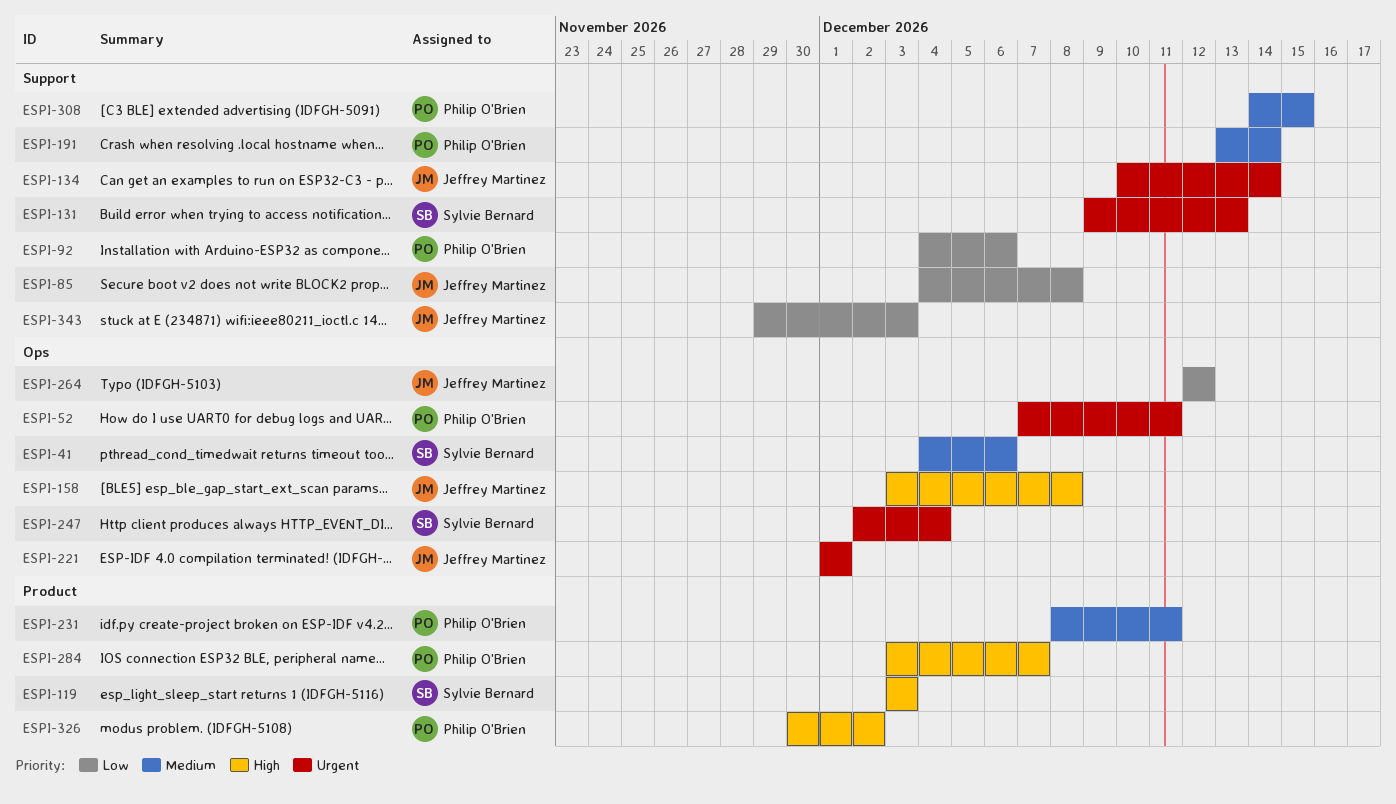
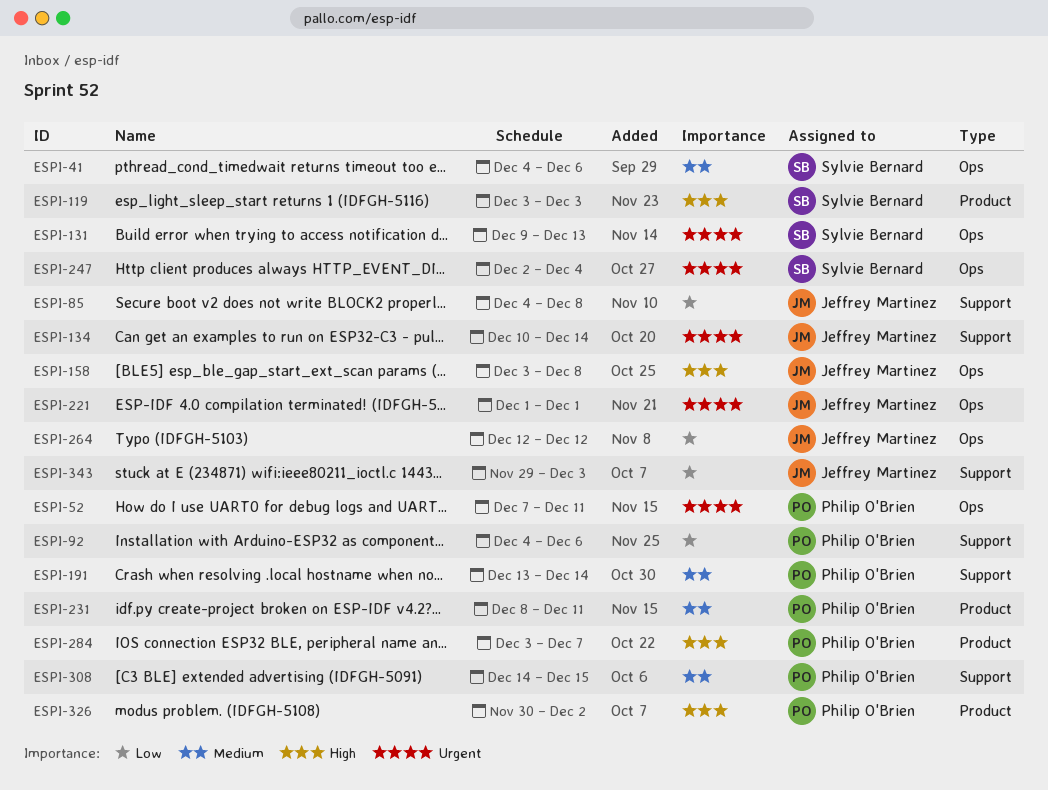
ESPI-131, label: Support -> Ops

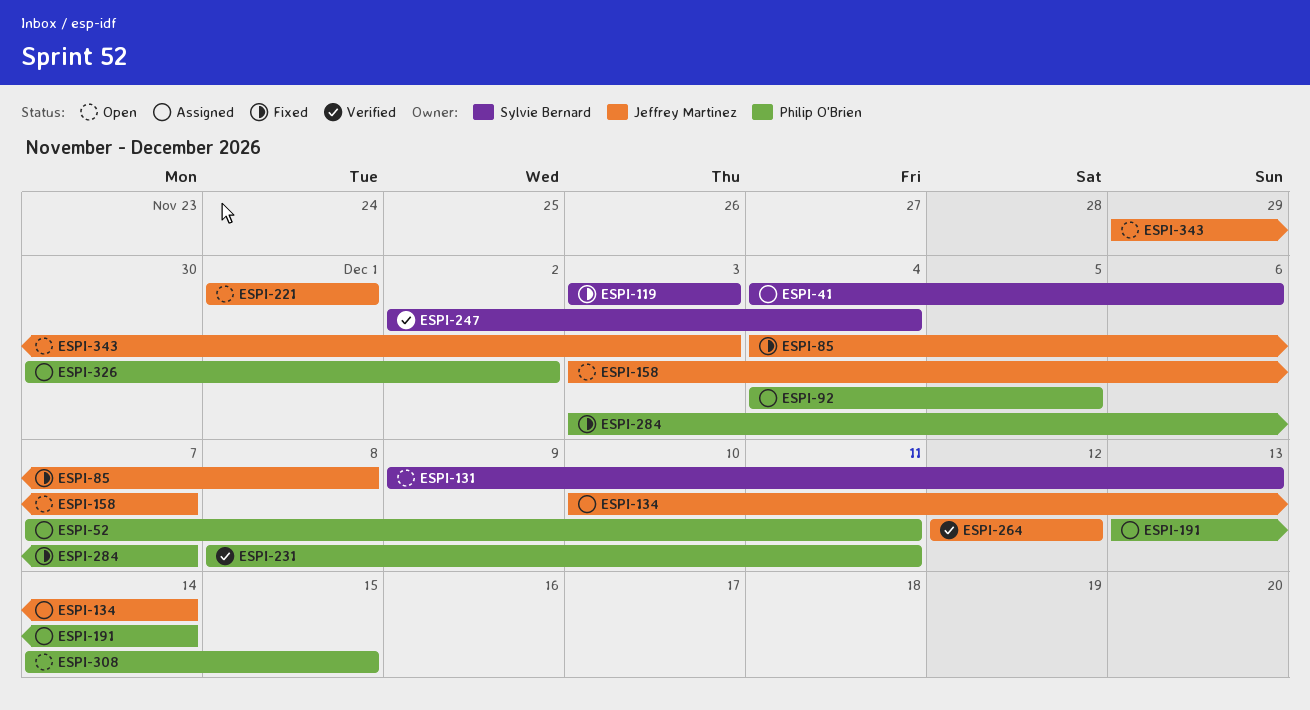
ESPI-92, due: Dec 6 -> Dec 5
ESPI-158, due: Dec 8 -> Dec 7

